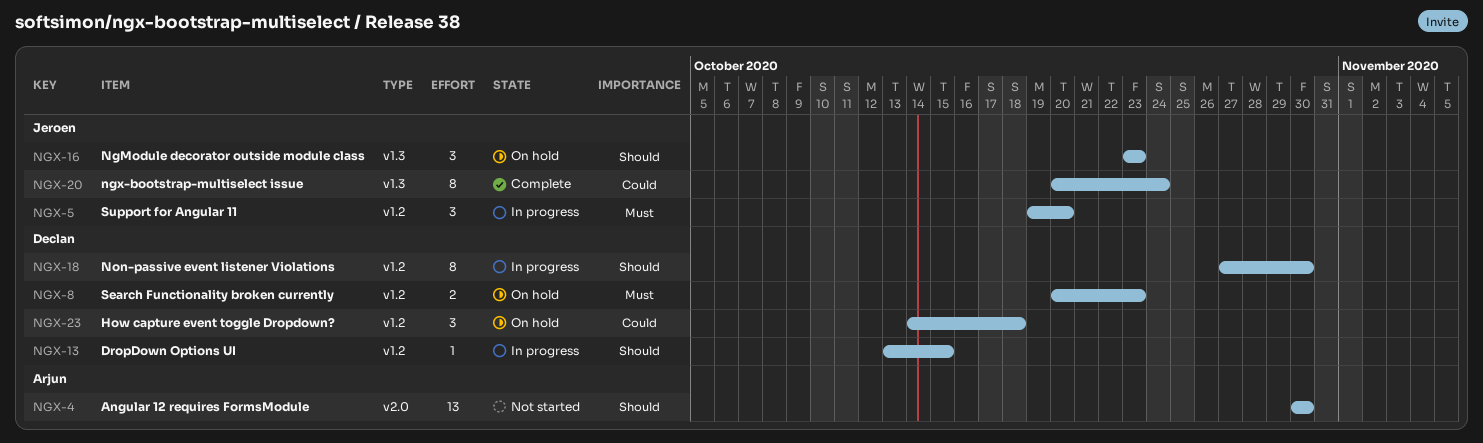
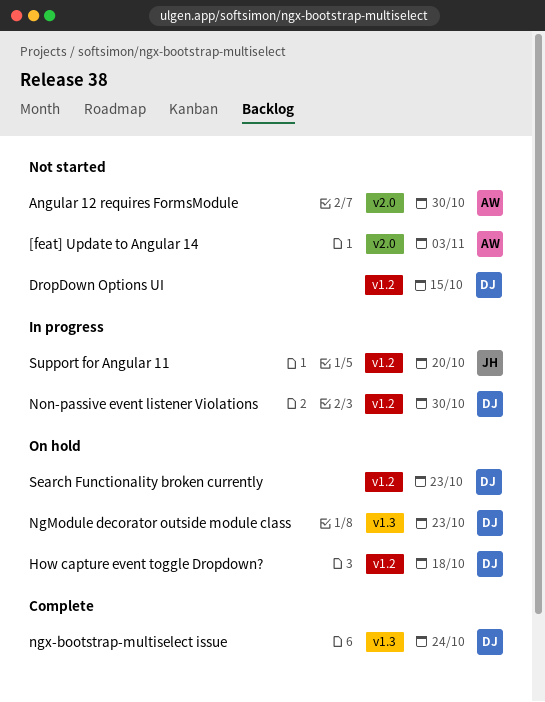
[feat] Update to Angular 14: none -> present
DropDown Options UI, status: In progress -> Not started
NgModule decorator outside module class, owner: Jeroen -> Declan
ngx-bootstrap-multiselect issue, owner: Jeroen -> Declan

